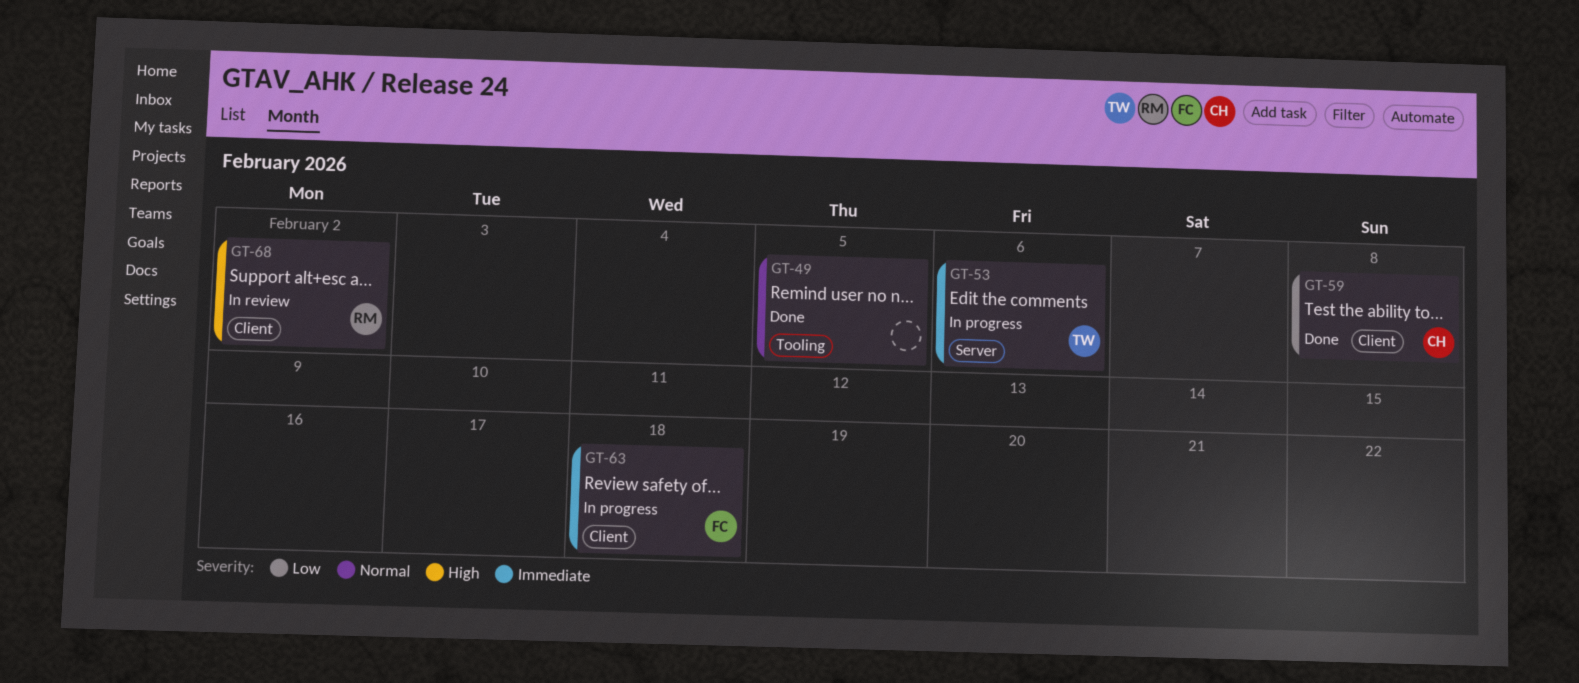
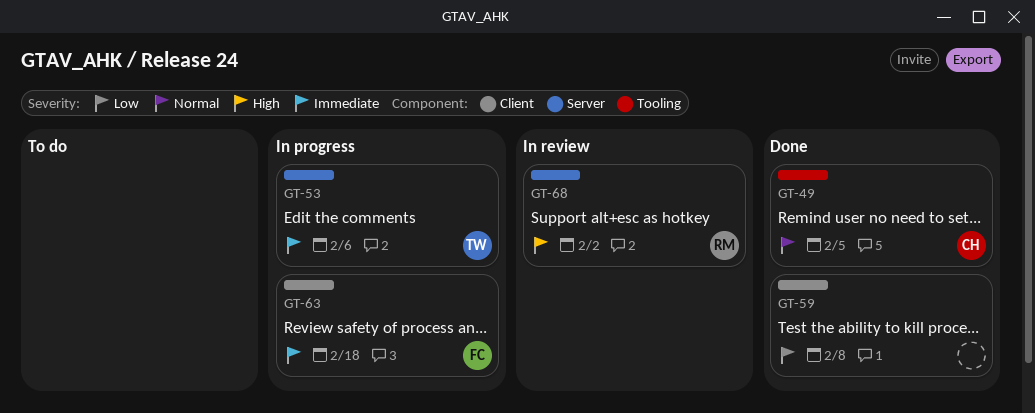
GT-49, owner: none -> CH
GT-59, owner: CH -> none
GT-68, label: Client -> Server

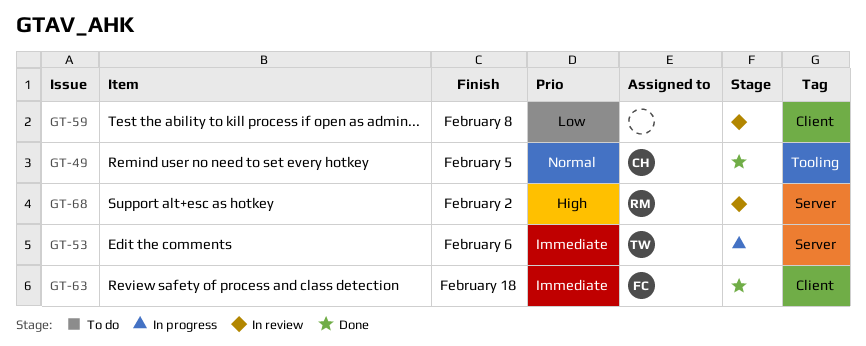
GT-59, status: Done -> In review
GT-63, status: In progress -> Done

